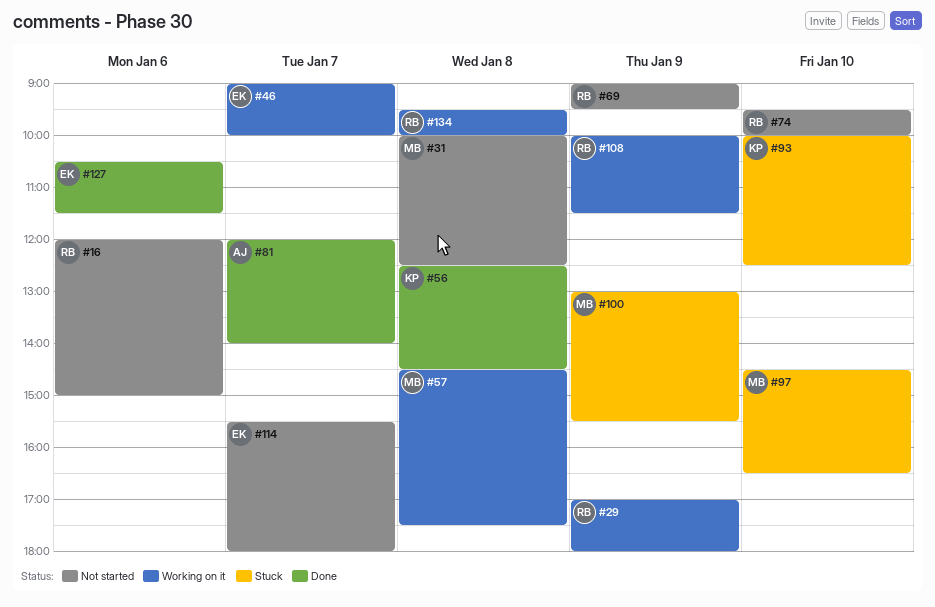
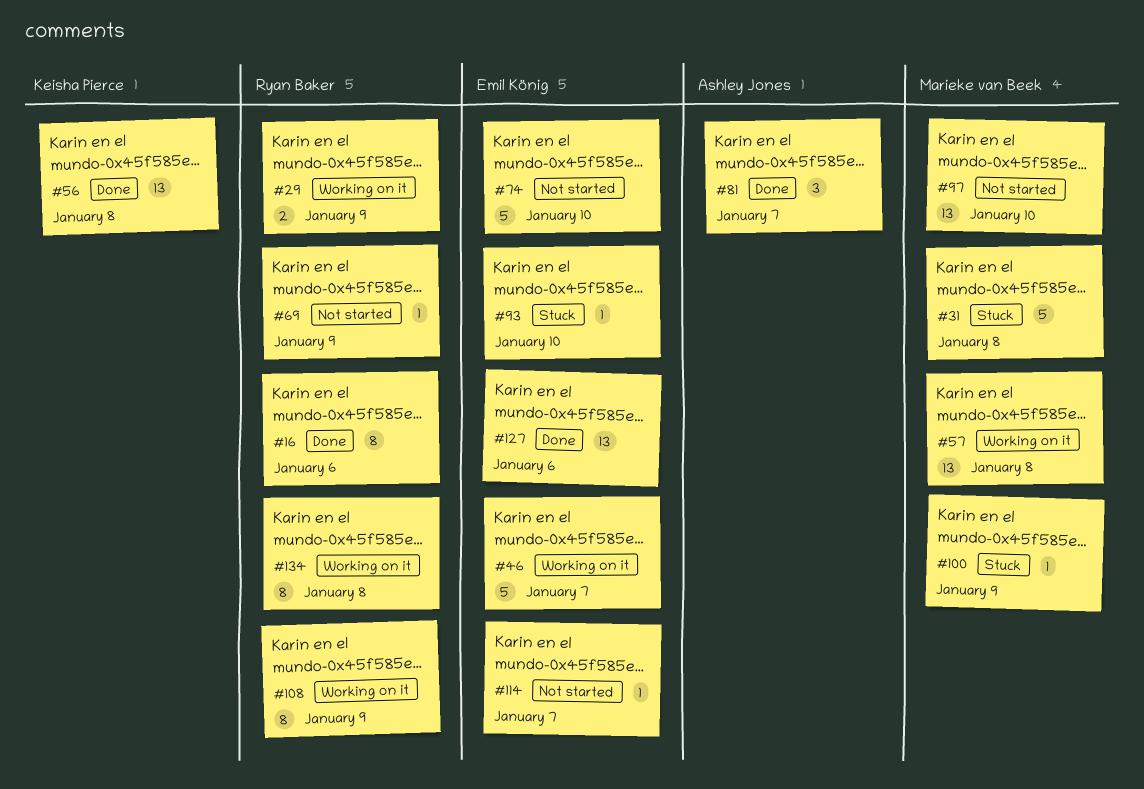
#16, status: Not started -> Done
#31, status: Not started -> Stuck
#74, owner: Ryan Baker -> Emil König
#93, owner: Keisha Pierce -> Emil König
#97, status: Stuck -> Not started

